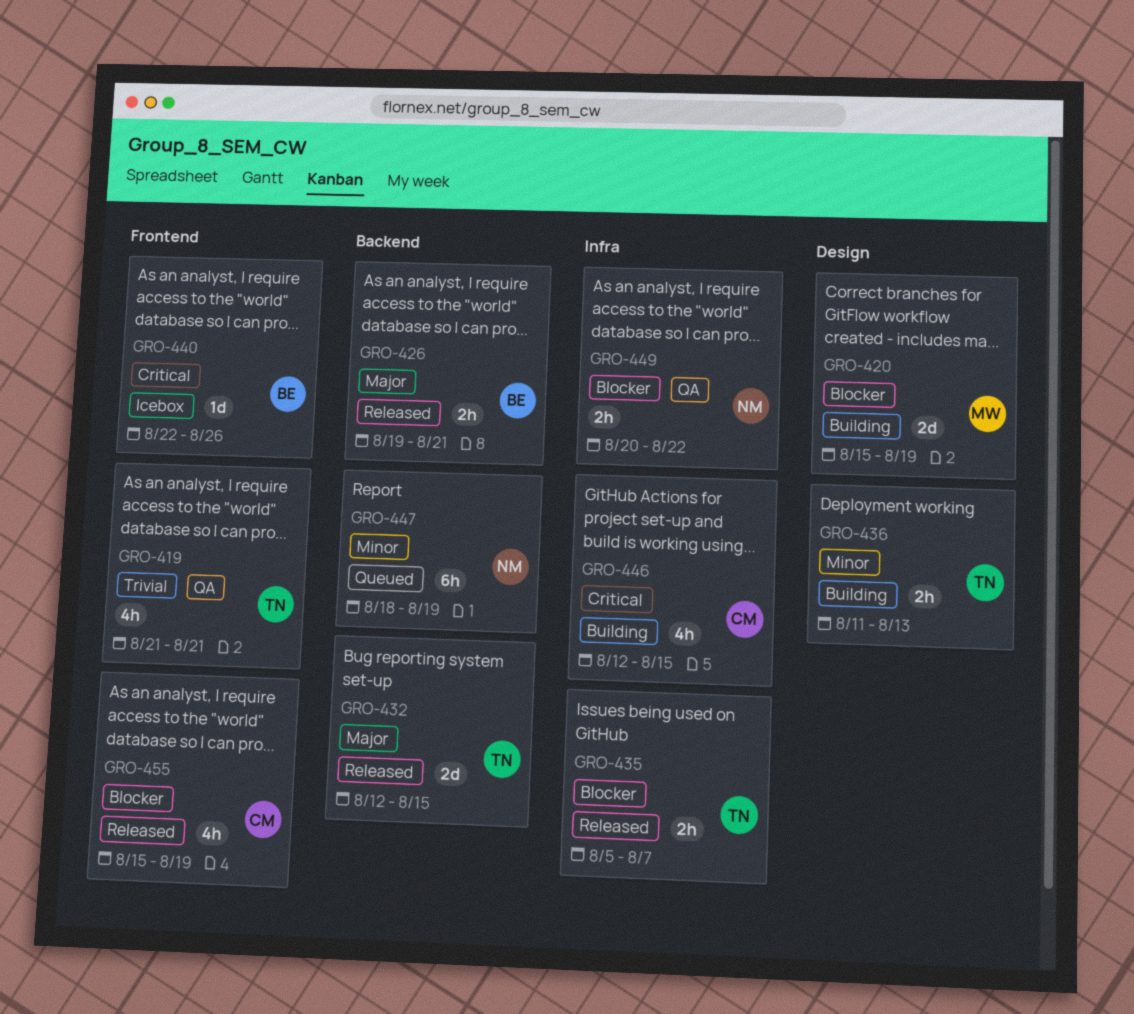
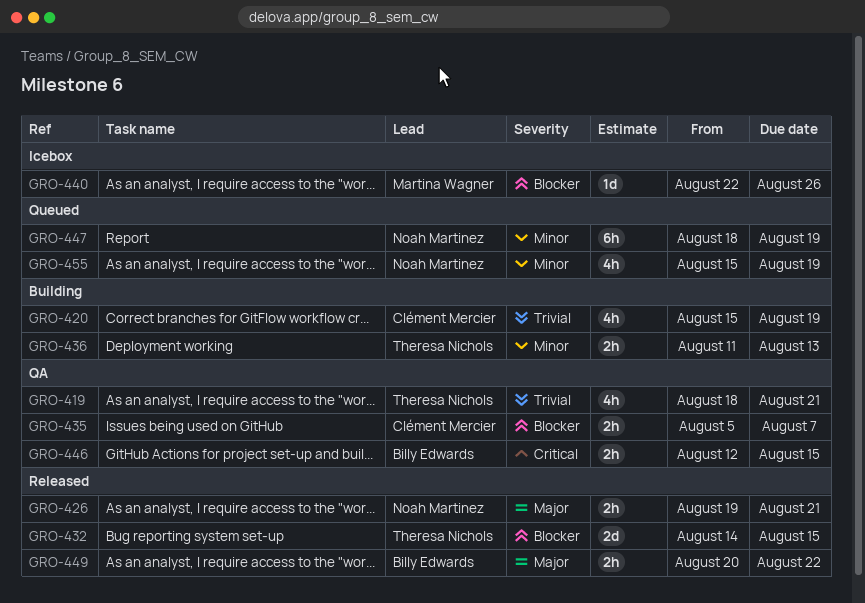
GRO-419, start: Aug 21 -> Aug 18
GRO-420, owner: Martina Wagner -> Clément Mercier
GRO-420, priority: Blocker -> Trivial
GRO-420, estimate: 2d -> 4h
GRO-426, owner: Billy Edwards -> Noah Martinez
GRO-432, priority: Major -> Blocker
GRO-432, start: Aug 12 -> Aug 14
GRO-435, status: Released -> QA
GRO-435, owner: Theresa Nichols -> Clément Mercier
GRO-440, owner: Billy Edwards -> Martina Wagner
GRO-440, priority: Critical -> Blocker
GRO-446, status: Building -> QA
GRO-446, owner: Clément Mercier -> Billy Edwards
GRO-446, estimate: 4h -> 2h
GRO-449, status: QA -> Released
GRO-449, owner: Noah Martinez -> Billy Edwards
GRO-449, priority: Blocker -> Major
GRO-455, status: Released -> Queued
GRO-455, owner: Clément Mercier -> Noah Martinez
GRO-455, priority: Blocker -> Minor

